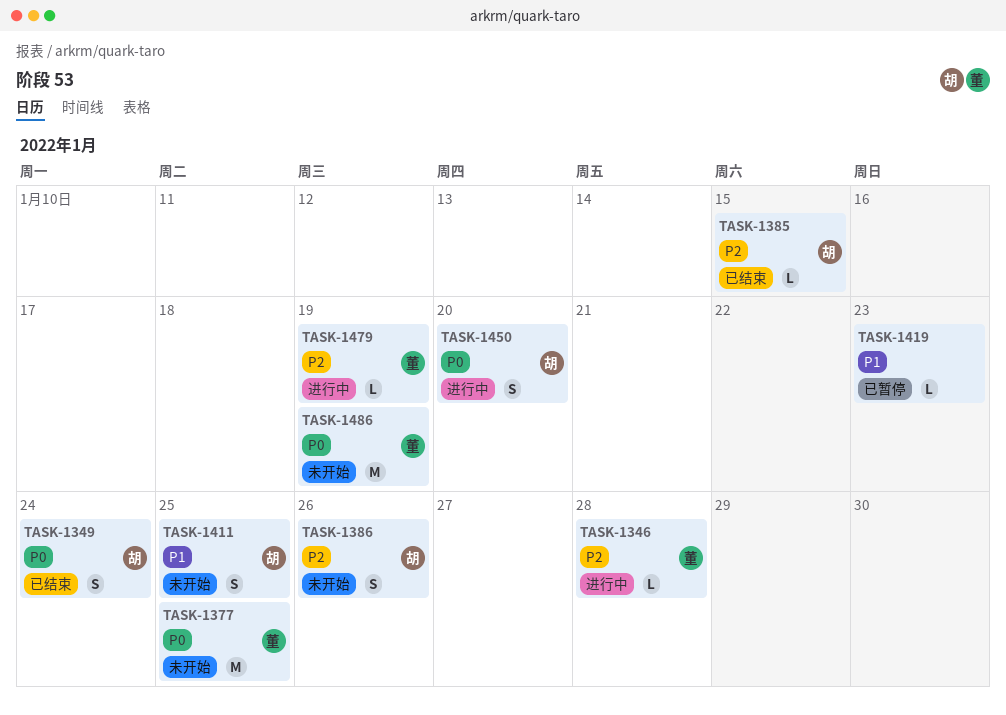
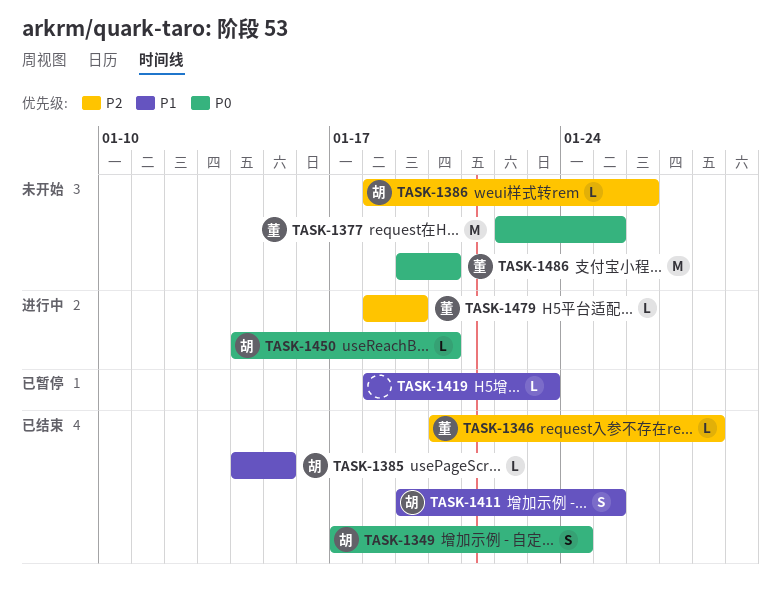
TASK-1346, status: 进行中 -> 已结束
TASK-1385, priority: P2 -> P1
TASK-1386, estimate: S -> L
TASK-1411, status: 未开始 -> 已结束
TASK-1450, estimate: S -> L
TASK-1486, due: Jan 19 -> Jan 20

